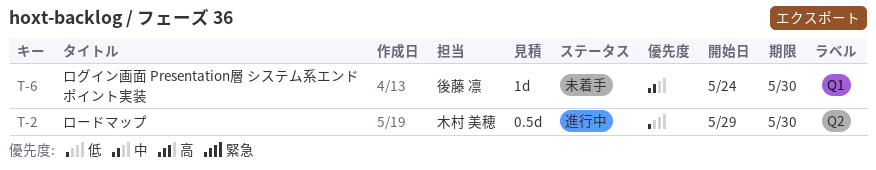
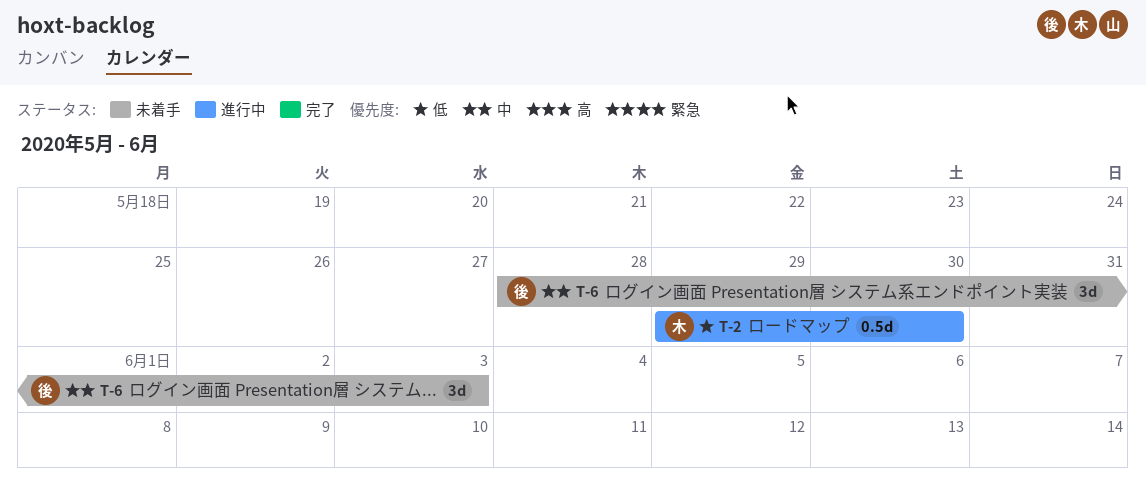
T-6, estimate: 1d -> 3d
T-6, start: May 24 -> May 28
T-6, due: May 30 -> Jun 3

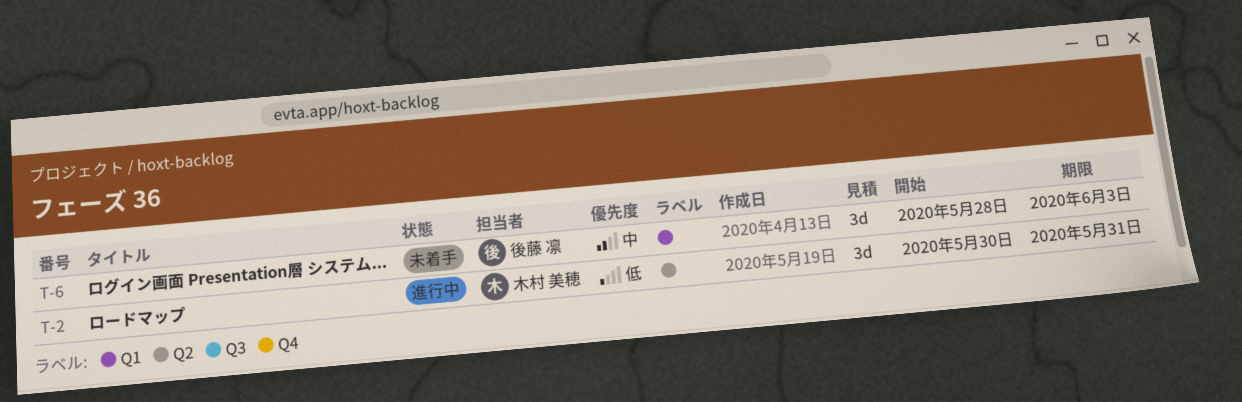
T-2, estimate: 0.5d -> 3d
T-2, start: May 29 -> May 30
T-2, due: May 30 -> May 31

